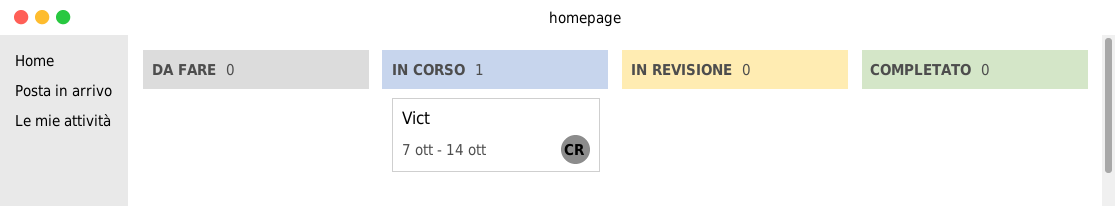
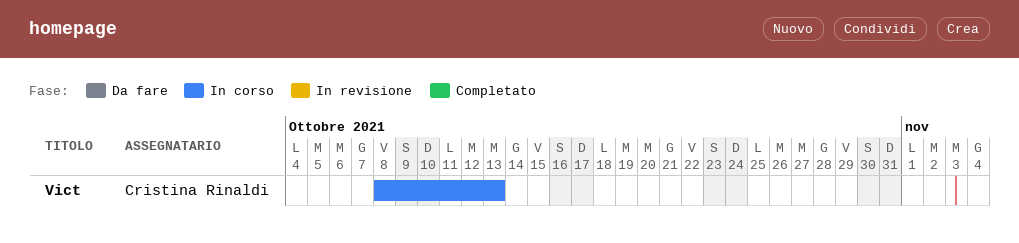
Vict, start: Oct 7 -> Oct 8
Vict, due: Oct 14 -> Oct 13

